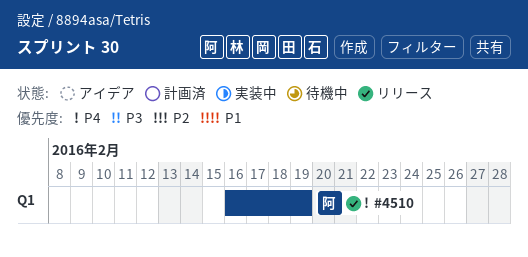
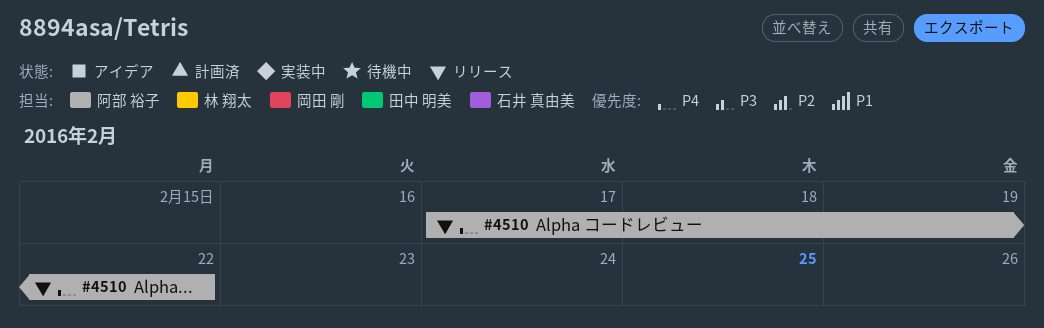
#4510, start: Feb 16 -> Feb 17
#4510, due: Feb 19 -> Feb 22

